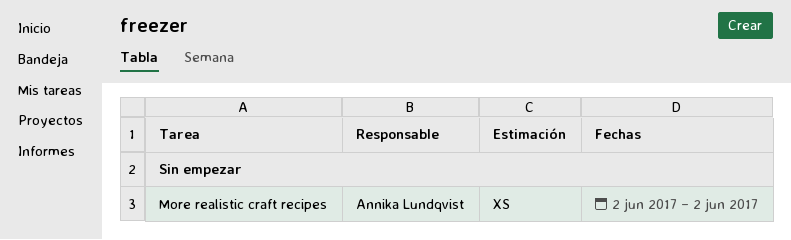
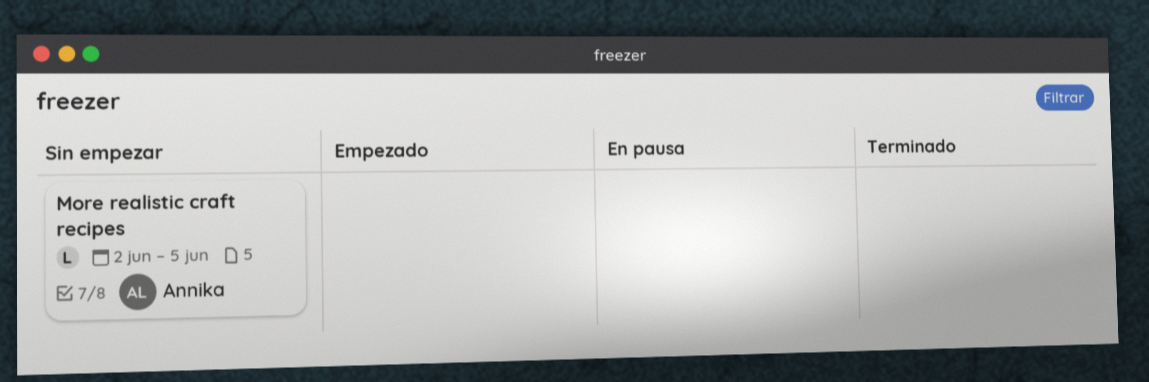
More realistic craft recipes, estimate: XS -> L
More realistic craft recipes, due: Jun 2 -> Jun 5

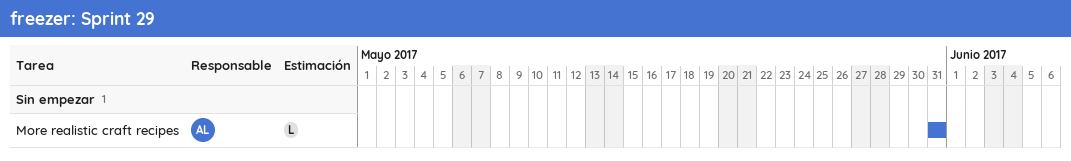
More realistic craft recipes, start: Jun 2 -> May 31
More realistic craft recipes, due: Jun 5 -> May 31

